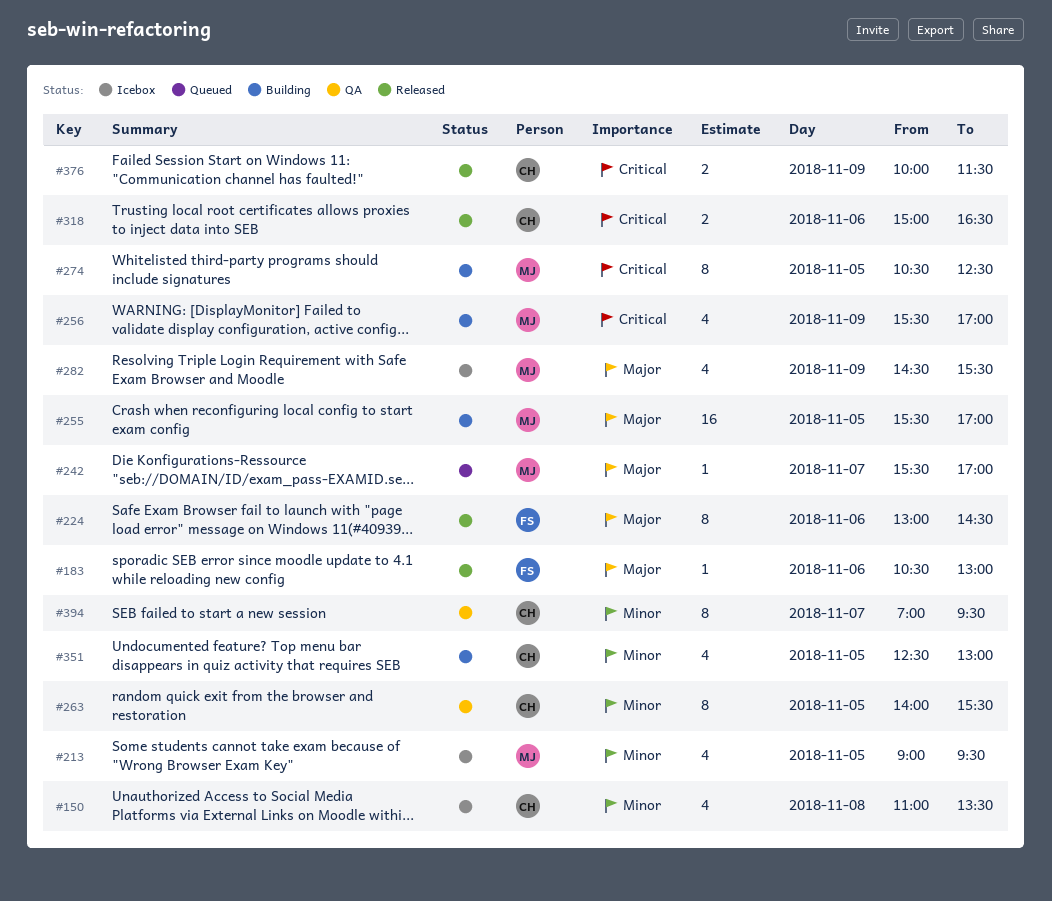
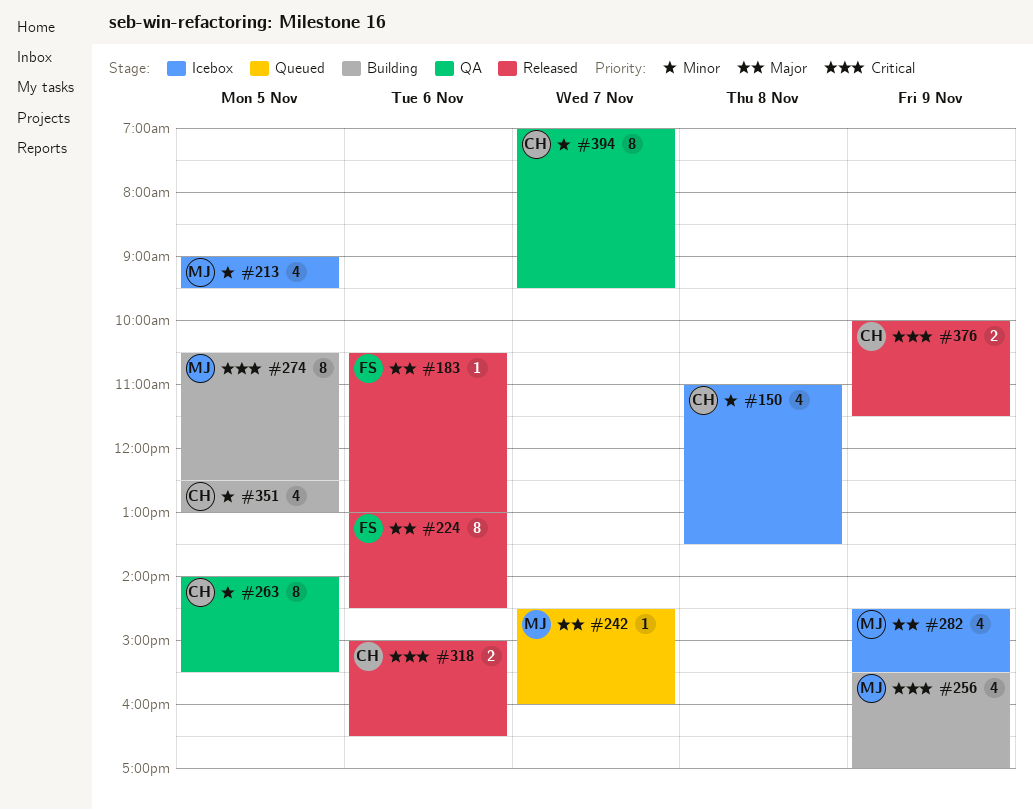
#242, begins: 15:30 -> 14:30
#242, ends: 17:00 -> 16:00
#255: present -> none

